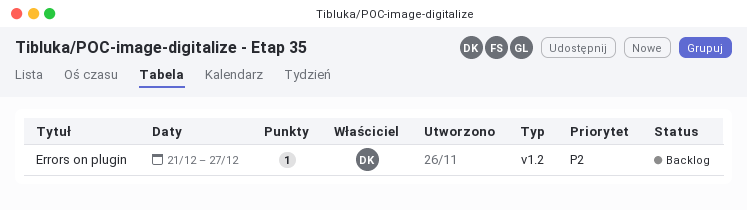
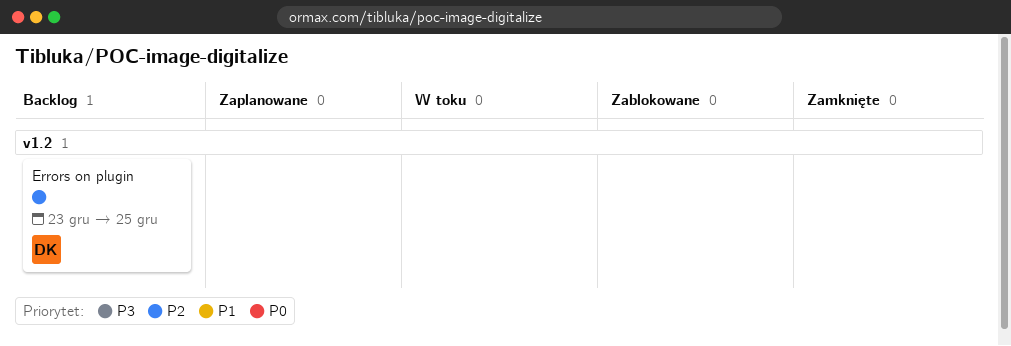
Errors on plugin, start: Dec 21 -> Dec 23
Errors on plugin, due: Dec 27 -> Dec 25

